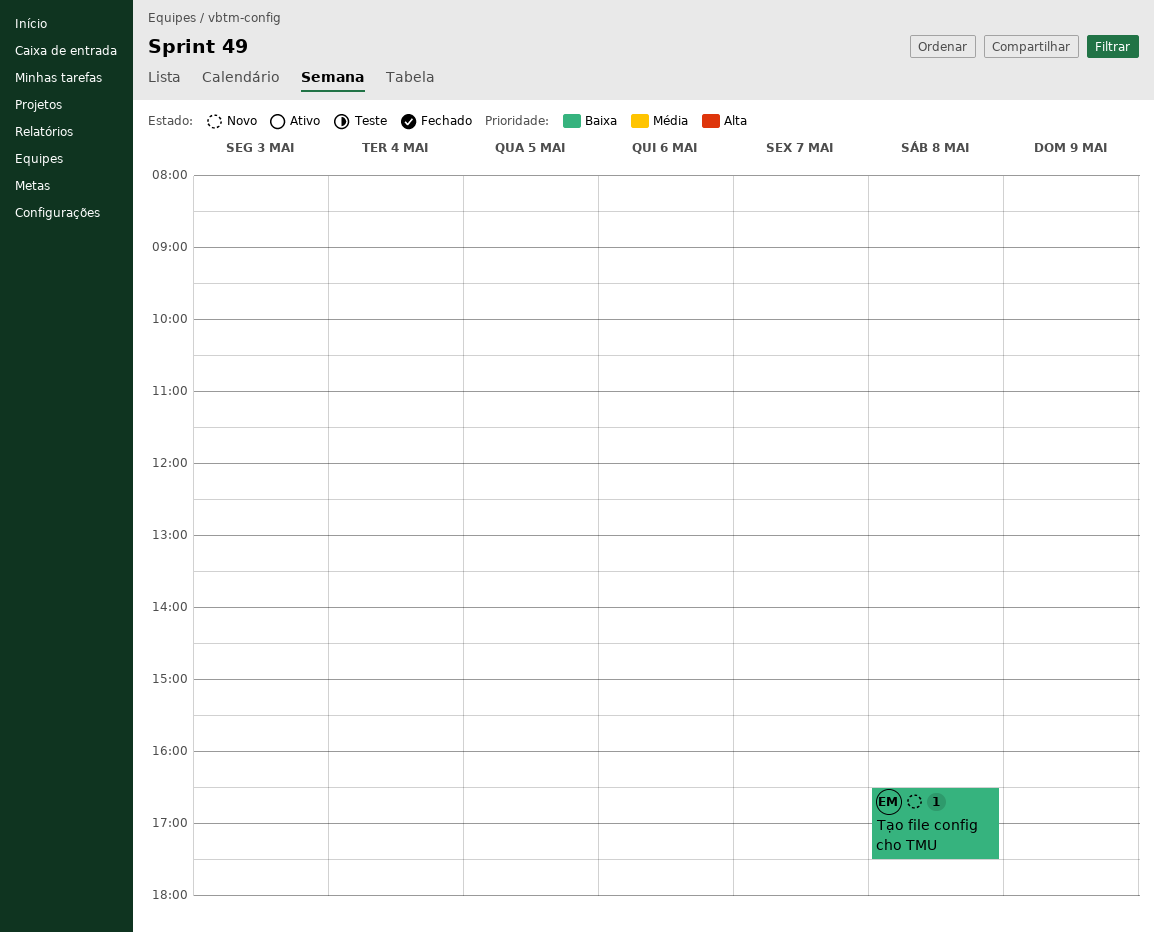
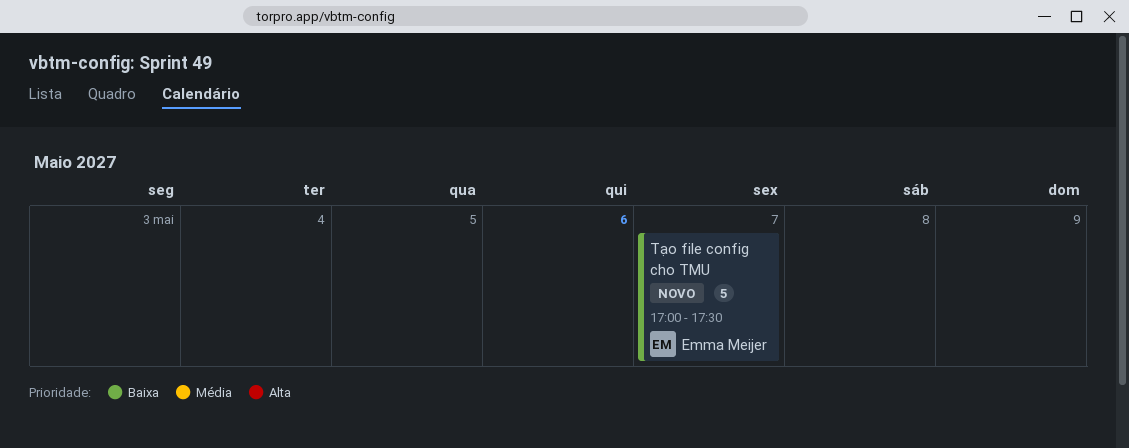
Tạo file config cho TMU, estimate: 1 -> 5
Tạo file config cho TMU, day: May 8 -> May 7
Tạo file config cho TMU, begins: 16:30 -> 17:00

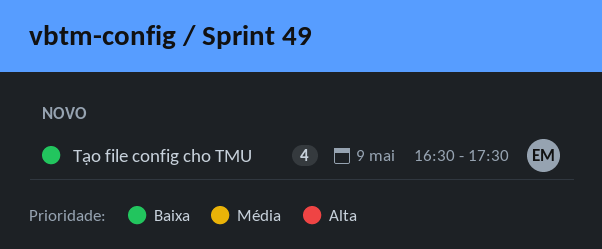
Tạo file config cho TMU, estimate: 5 -> 4
Tạo file config cho TMU, day: May 7 -> May 9
Tạo file config cho TMU, begins: 17:00 -> 16:30

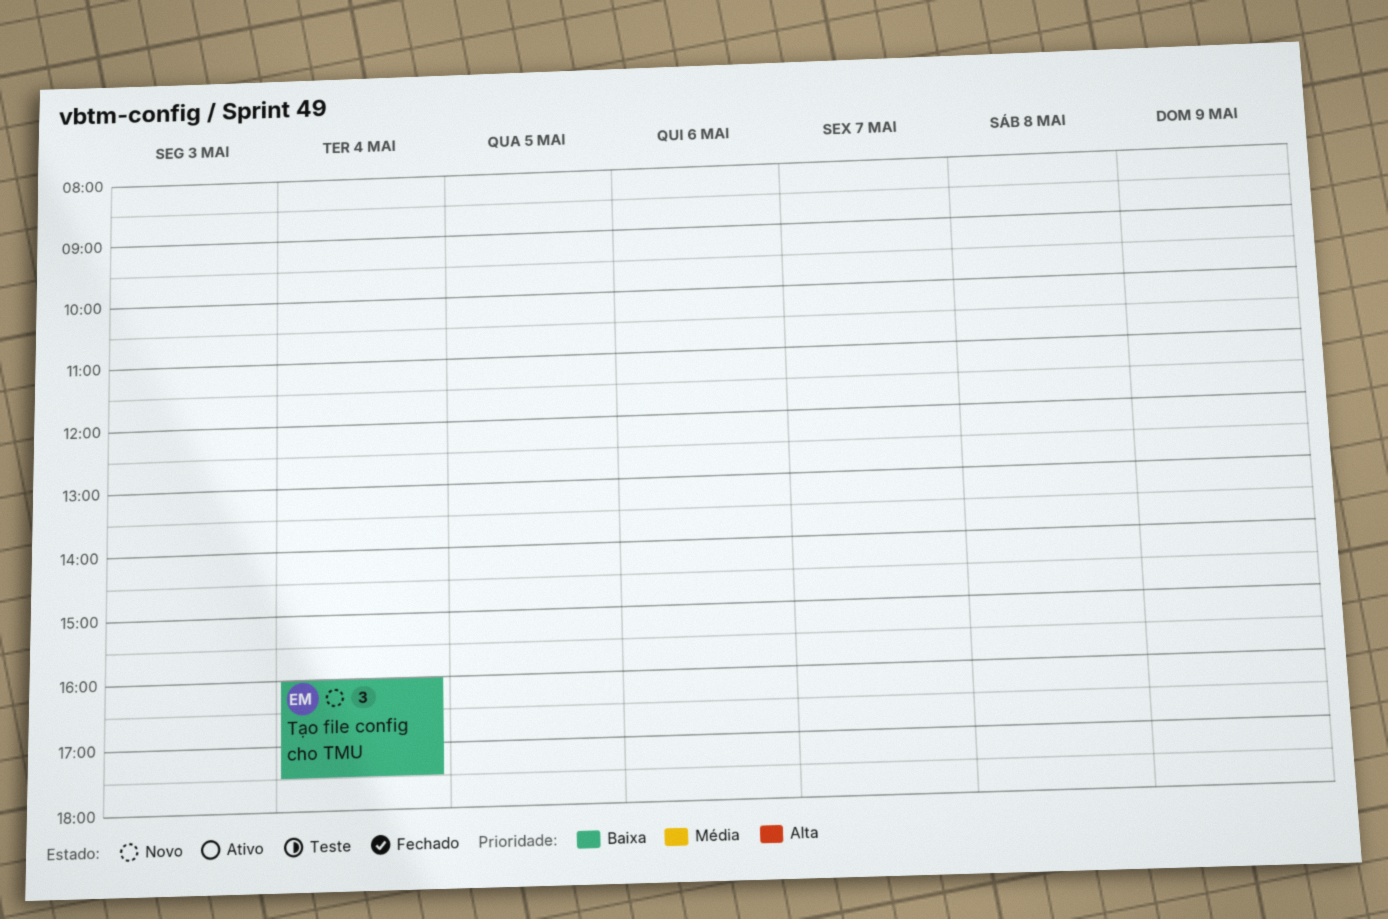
Tạo file config cho TMU, estimate: 4 -> 3
Tạo file config cho TMU, day: May 9 -> May 4
Tạo file config cho TMU, begins: 16:30 -> 16:00

